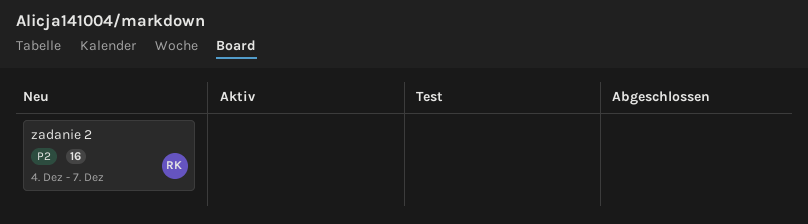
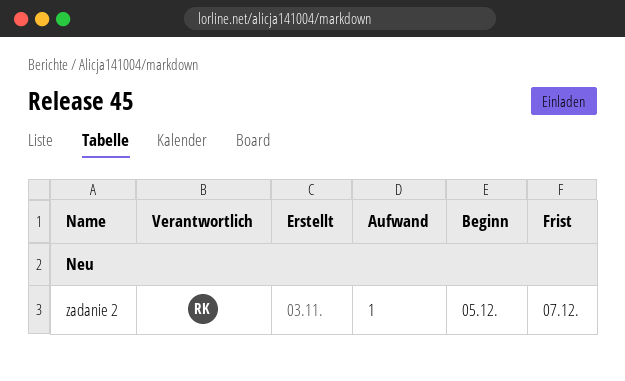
zadanie 2, estimate: 16 -> 1
zadanie 2, start: Dec 4 -> Dec 5

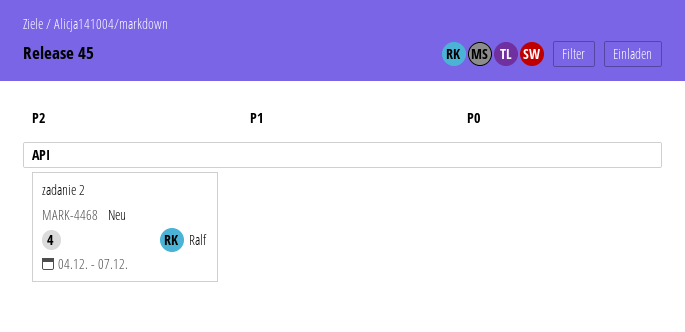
zadanie 2, estimate: 1 -> 4
zadanie 2, start: Dec 5 -> Dec 4

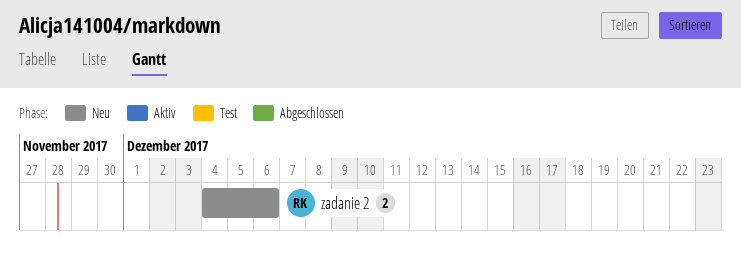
zadanie 2, estimate: 4 -> 2
zadanie 2, due: Dec 7 -> Dec 6

